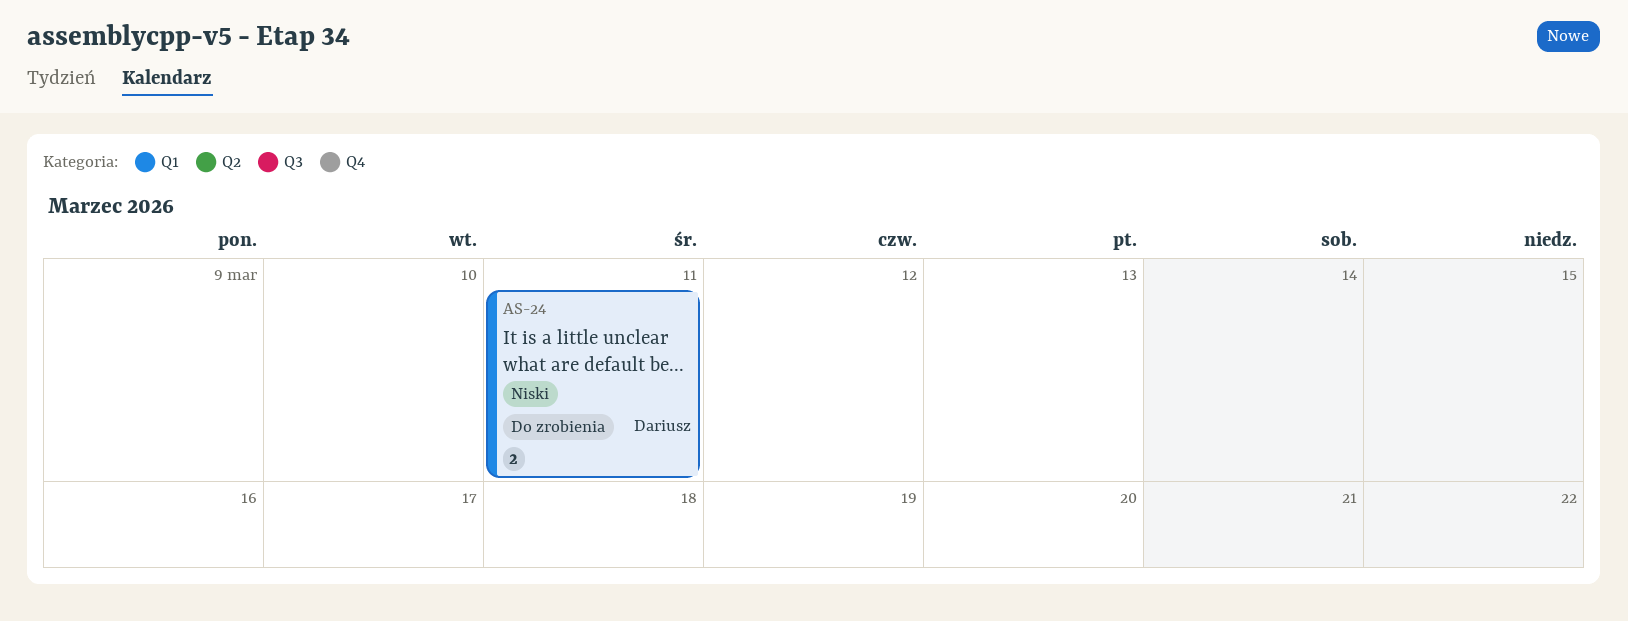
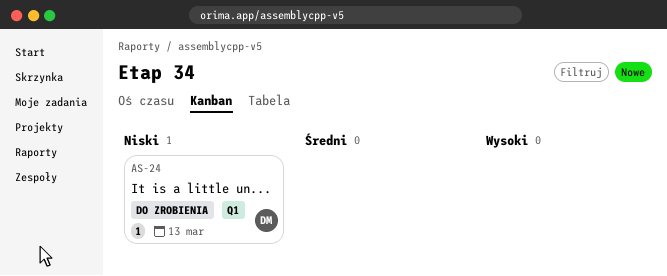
AS-24, estimate: 2 -> 1
AS-24, due: Mar 11 -> Mar 13

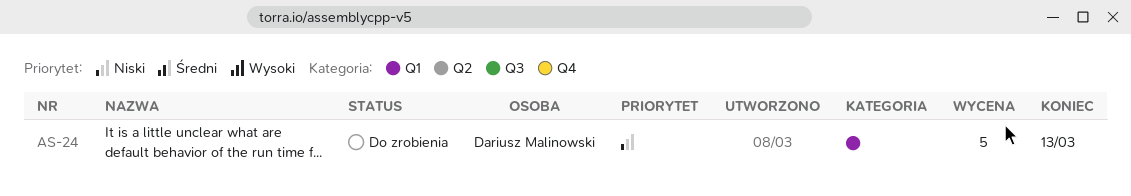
AS-24, estimate: 1 -> 5

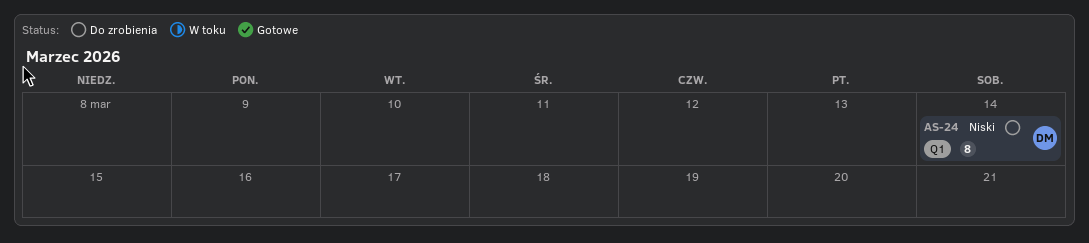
AS-24, estimate: 5 -> 8
AS-24, due: Mar 13 -> Mar 14

